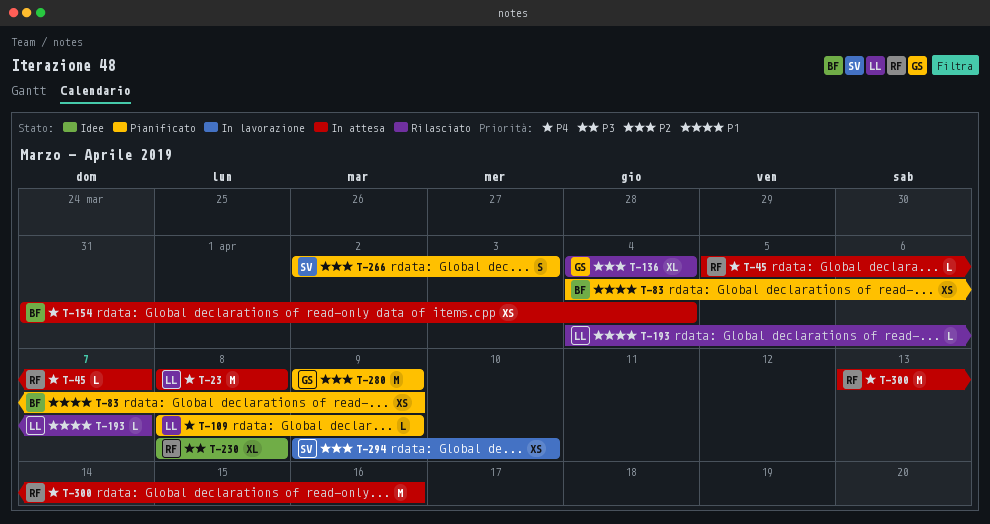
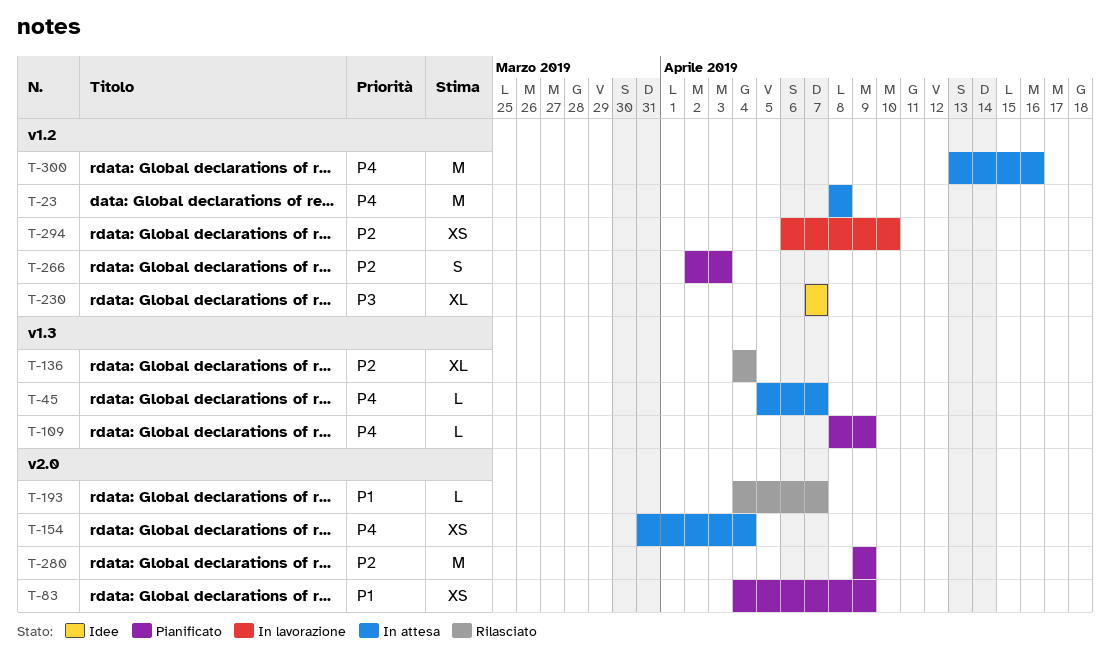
T-230, start: Apr 8 -> Apr 7
T-230, due: Apr 8 -> Apr 7
T-294, start: Apr 9 -> Apr 6

